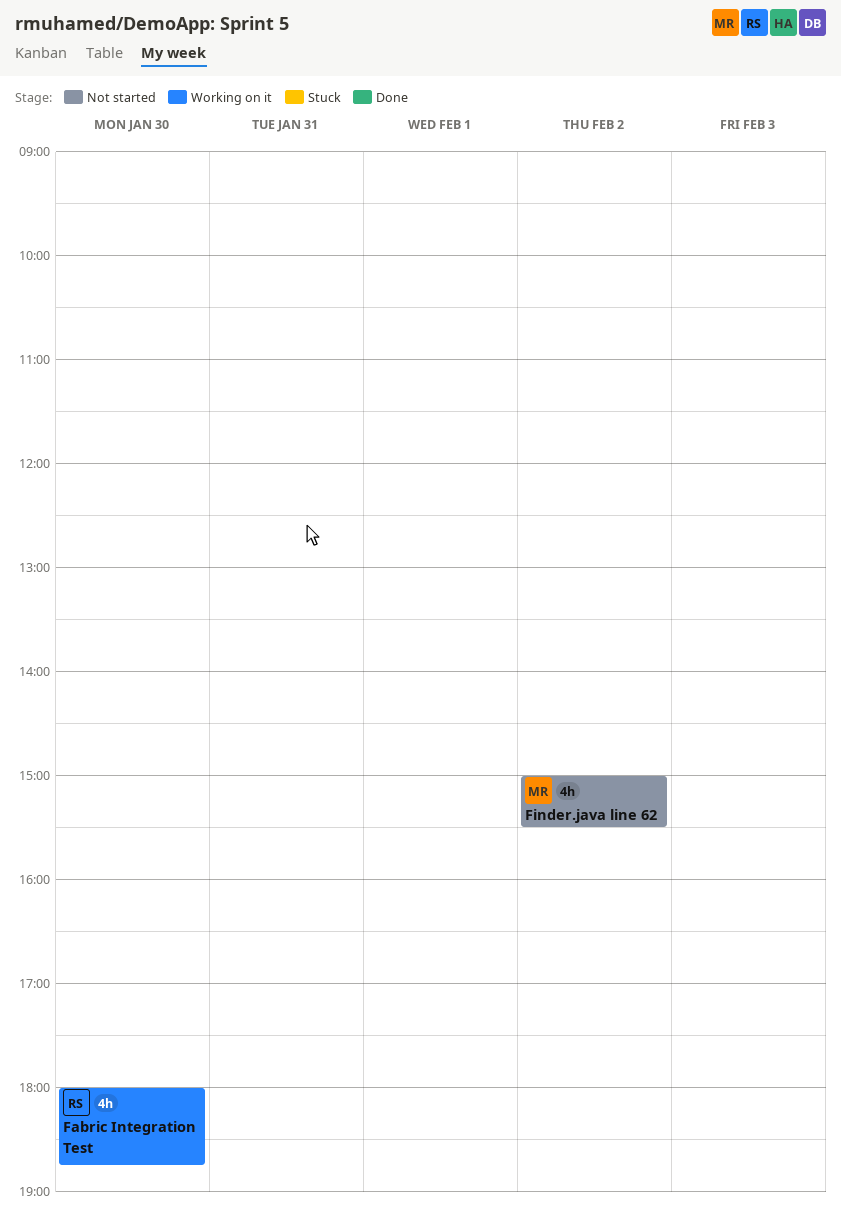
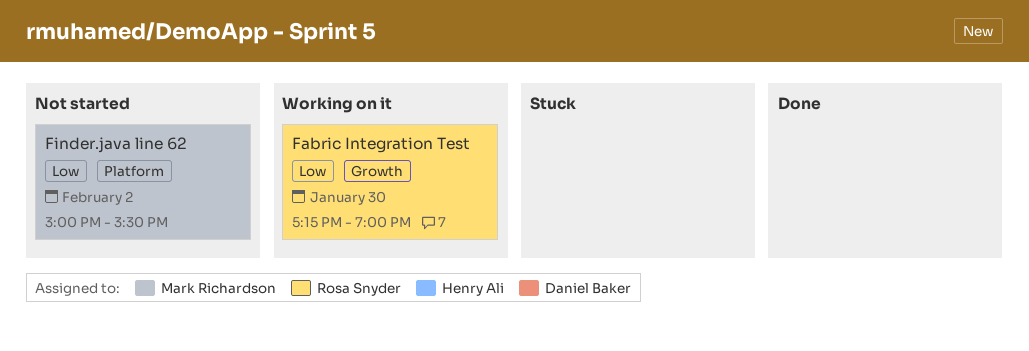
Fabric Integration Test, begins: 18:00 -> 17:15
Fabric Integration Test, ends: 18:45 -> 19:00

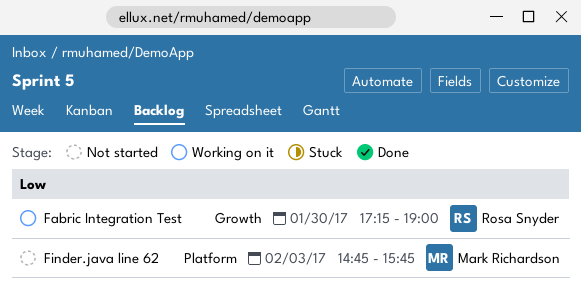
Finder.java line 62, day: Feb 2 -> Feb 3
Finder.java line 62, begins: 15:00 -> 14:45
Finder.java line 62, ends: 15:30 -> 15:45

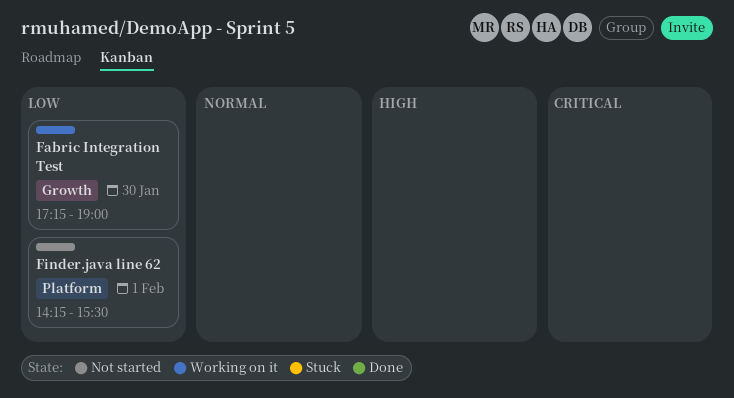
Finder.java line 62, day: Feb 3 -> Feb 1
Finder.java line 62, begins: 14:45 -> 14:15
Finder.java line 62, ends: 15:45 -> 15:30

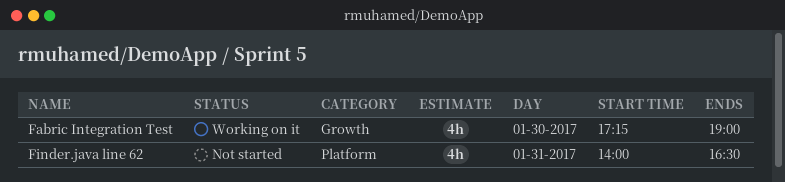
Finder.java line 62, day: Feb 1 -> Jan 31
Finder.java line 62, begins: 14:15 -> 14:00
Finder.java line 62, ends: 15:30 -> 16:30

